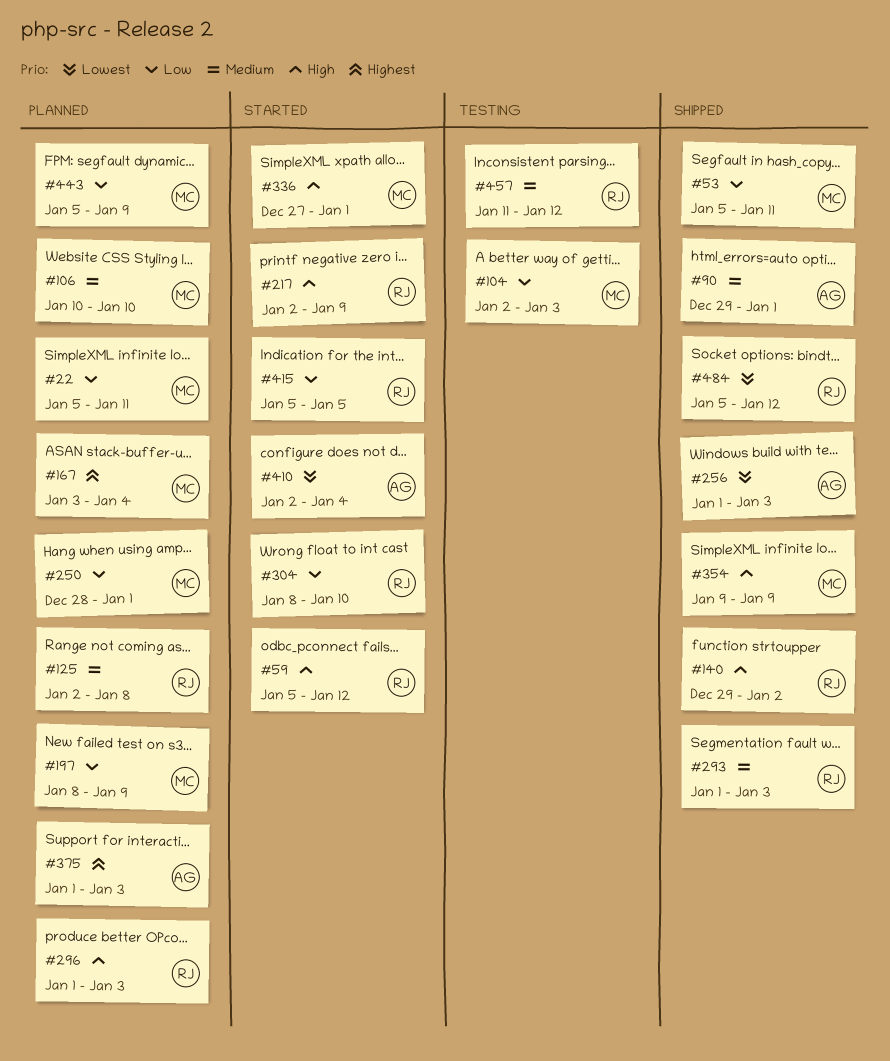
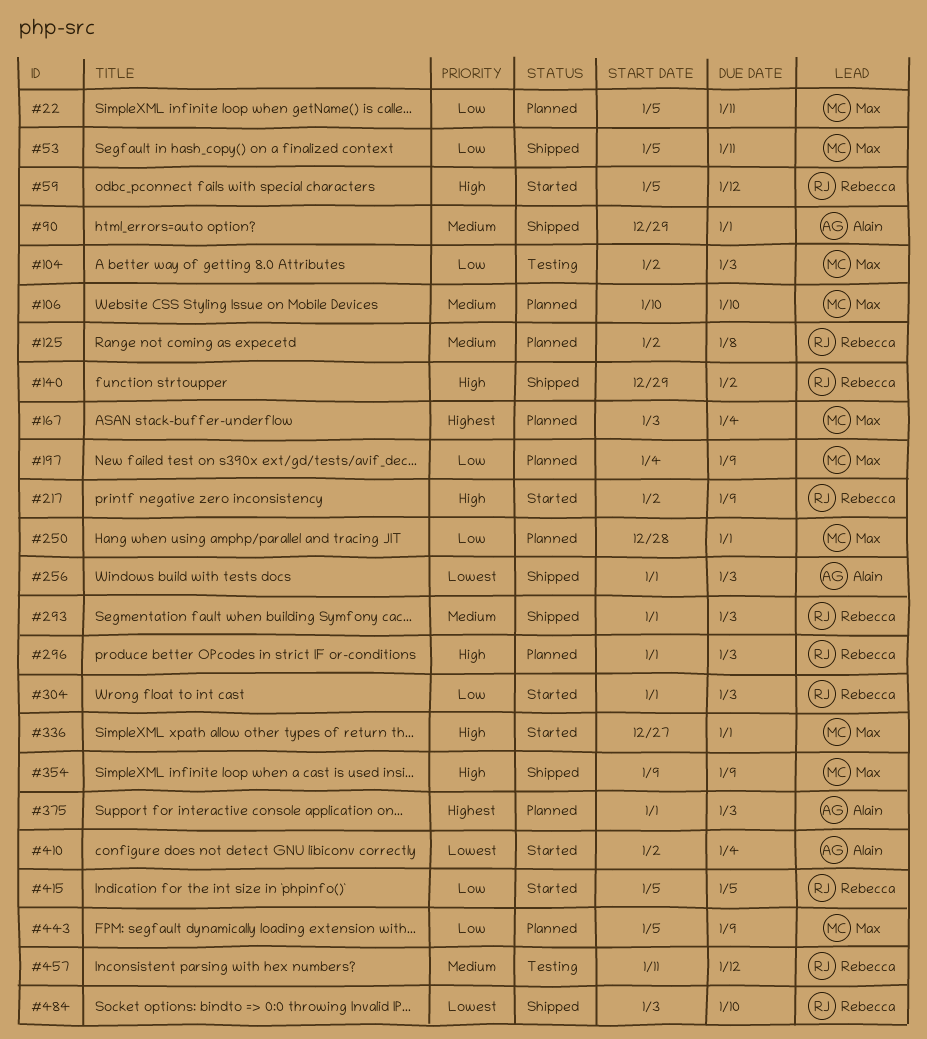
#197, start: Jan 8 -> Jan 4
#304, start: Jan 8 -> Jan 1
#304, due: Jan 10 -> Jan 3
#484, start: Jan 5 -> Jan 3
#484, due: Jan 12 -> Jan 10

